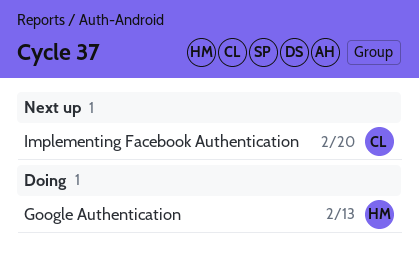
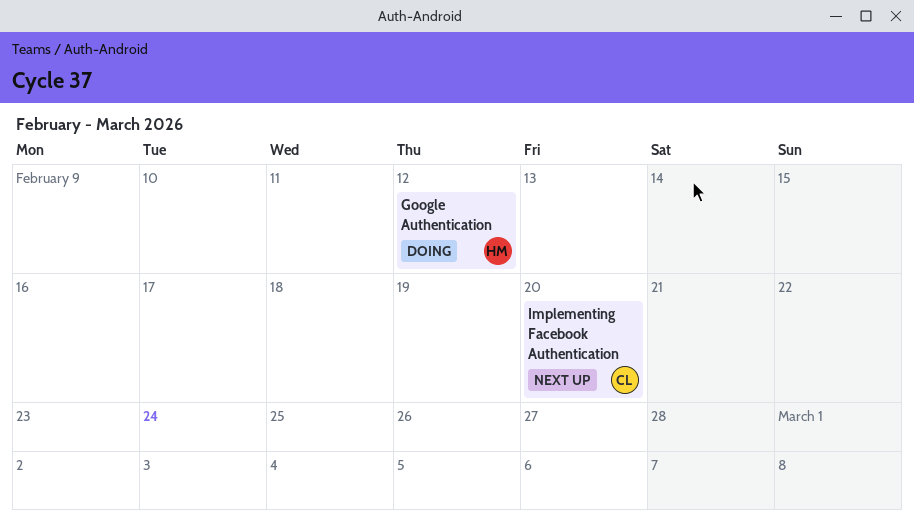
Google Authentication, due: Feb 13 -> Feb 12

